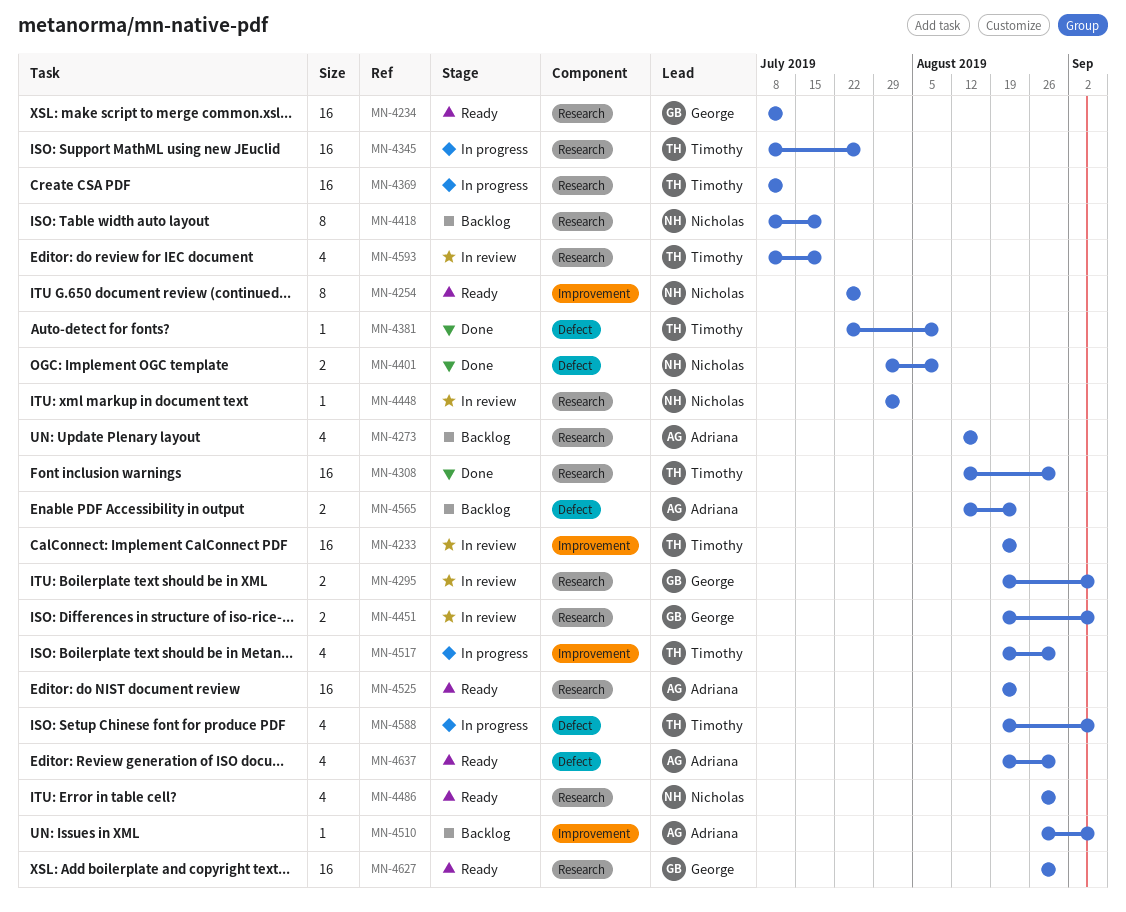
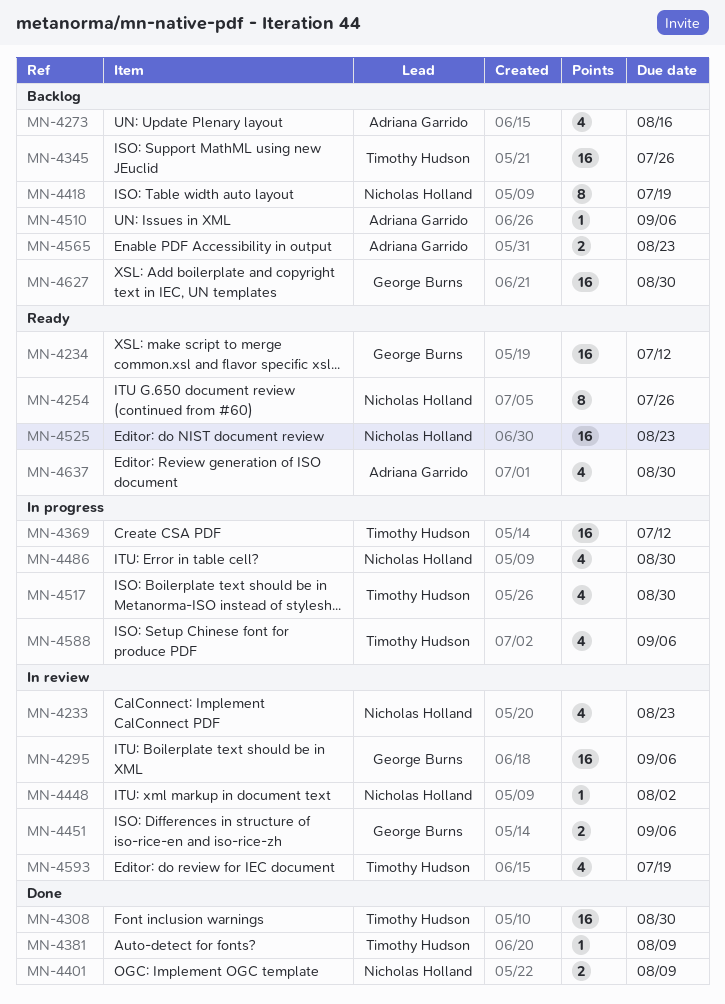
MN-4233, owner: Timothy Hudson -> Nicholas Holland
MN-4233, estimate: 16 -> 4
MN-4295, estimate: 2 -> 16
MN-4345, status: In progress -> Backlog
MN-4486, status: Ready -> In progress
MN-4525, owner: Adriana Garrido -> Nicholas Holland
MN-4627, status: Ready -> Backlog

